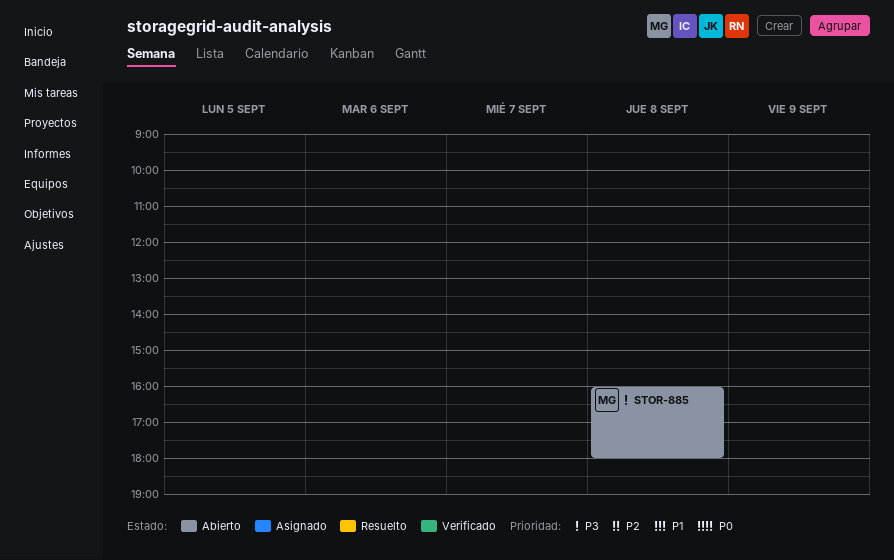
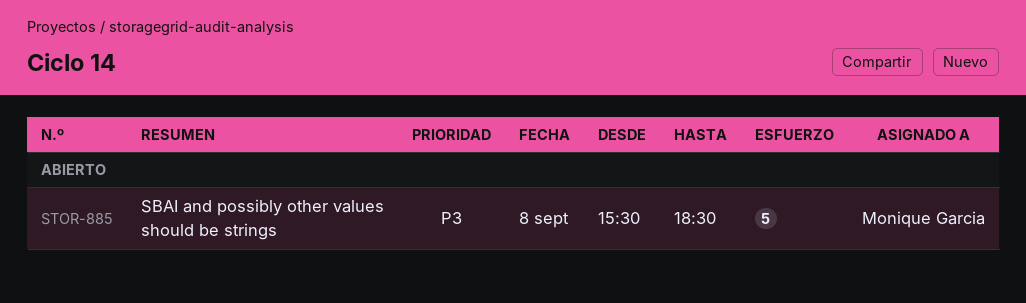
STOR-885, begins: 16:00 -> 15:30
STOR-885, ends: 18:00 -> 18:30

